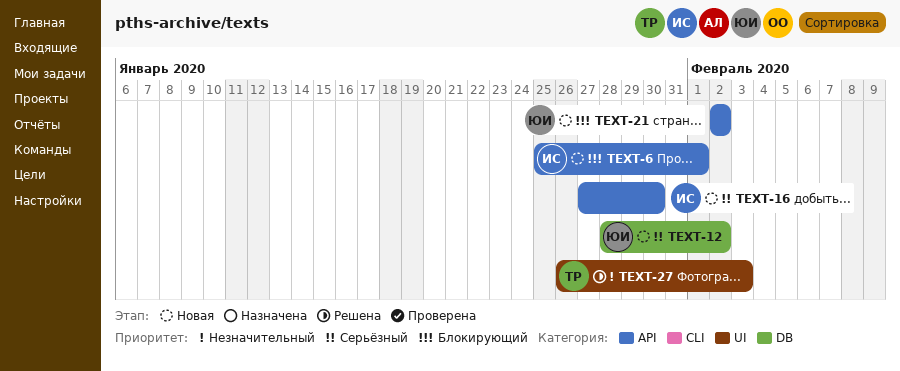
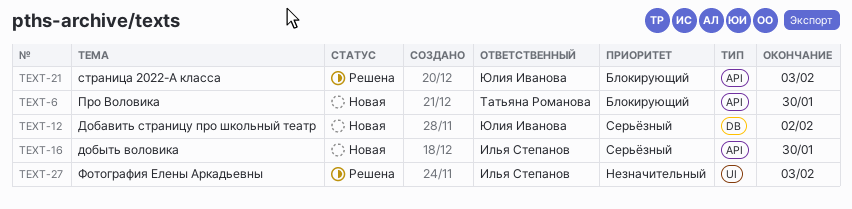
TEXT-6, owner: Илья Степанов -> Татьяна Романова
TEXT-6, due: Feb 1 -> Jan 30
TEXT-21, status: Новая -> Решена
TEXT-21, due: Feb 2 -> Feb 3
TEXT-27, owner: Татьяна Романова -> Илья Степанов

